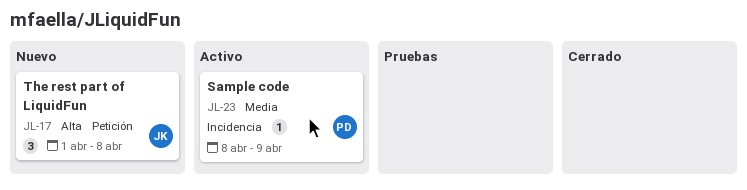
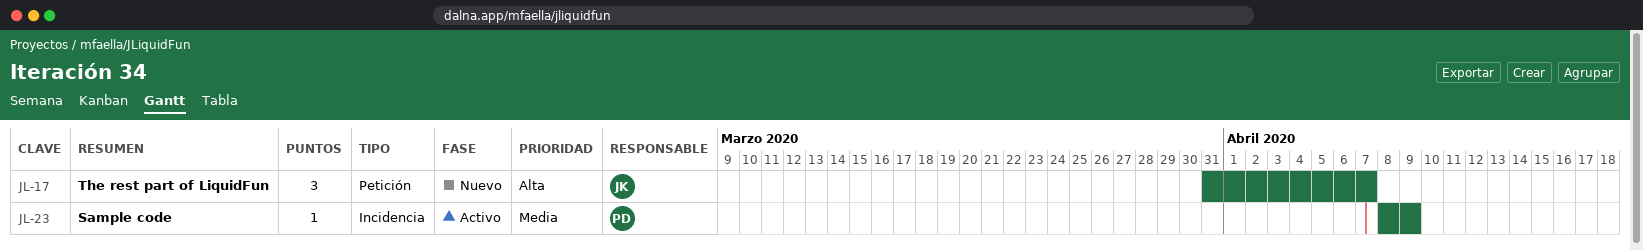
JL-17, start: Apr 1 -> Mar 31
JL-17, due: Apr 8 -> Apr 7

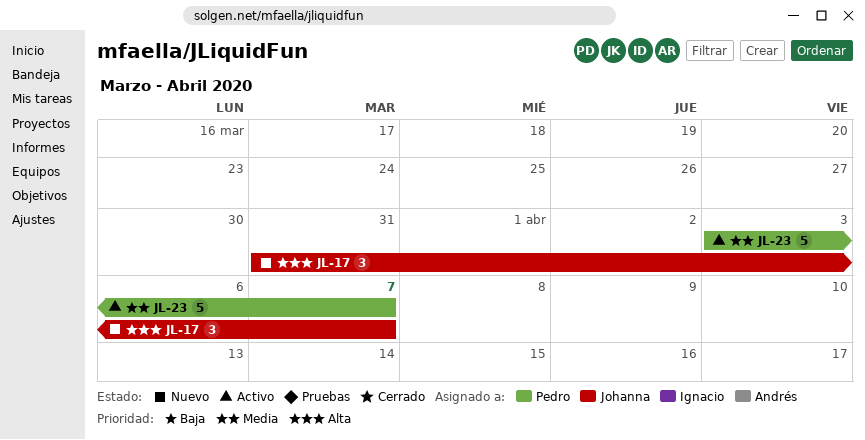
JL-23, estimate: 1 -> 5
JL-23, start: Apr 8 -> Apr 3
JL-23, due: Apr 9 -> Apr 7

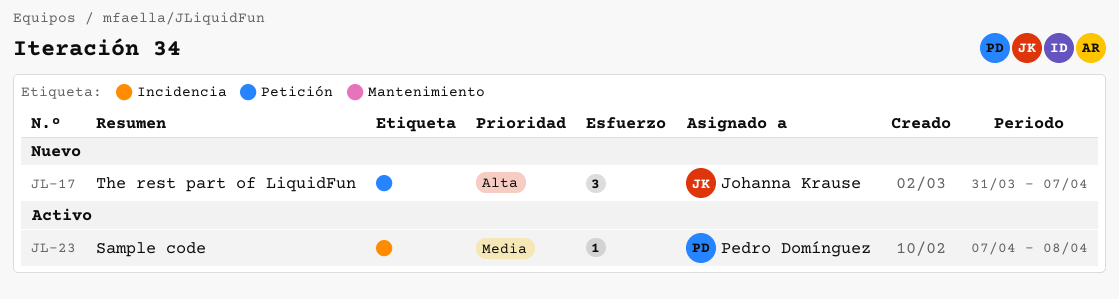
JL-23, estimate: 5 -> 1
JL-23, start: Apr 3 -> Apr 7
JL-23, due: Apr 7 -> Apr 8

